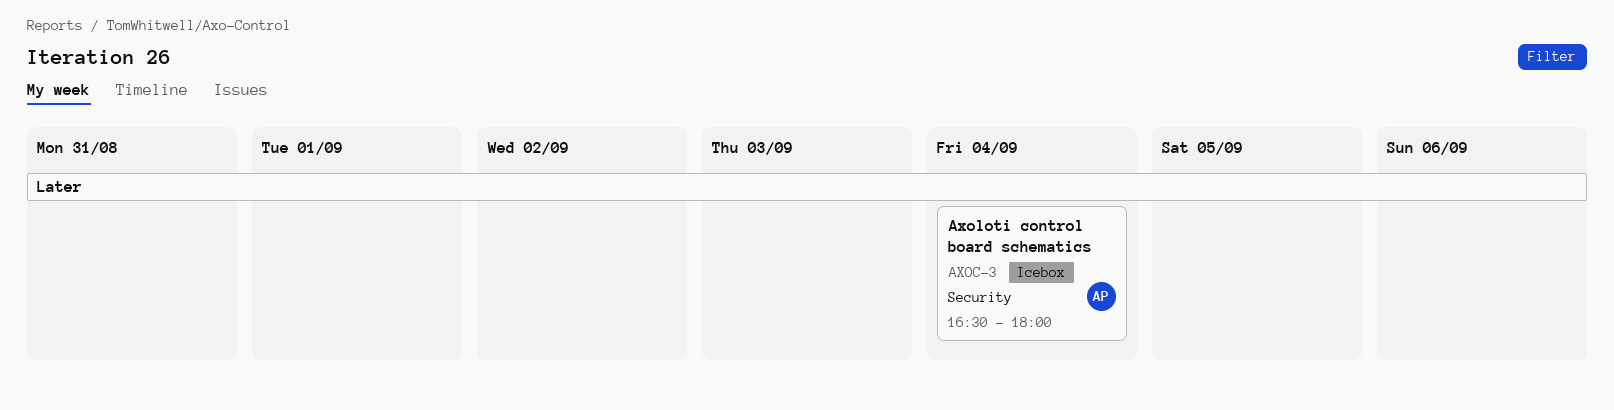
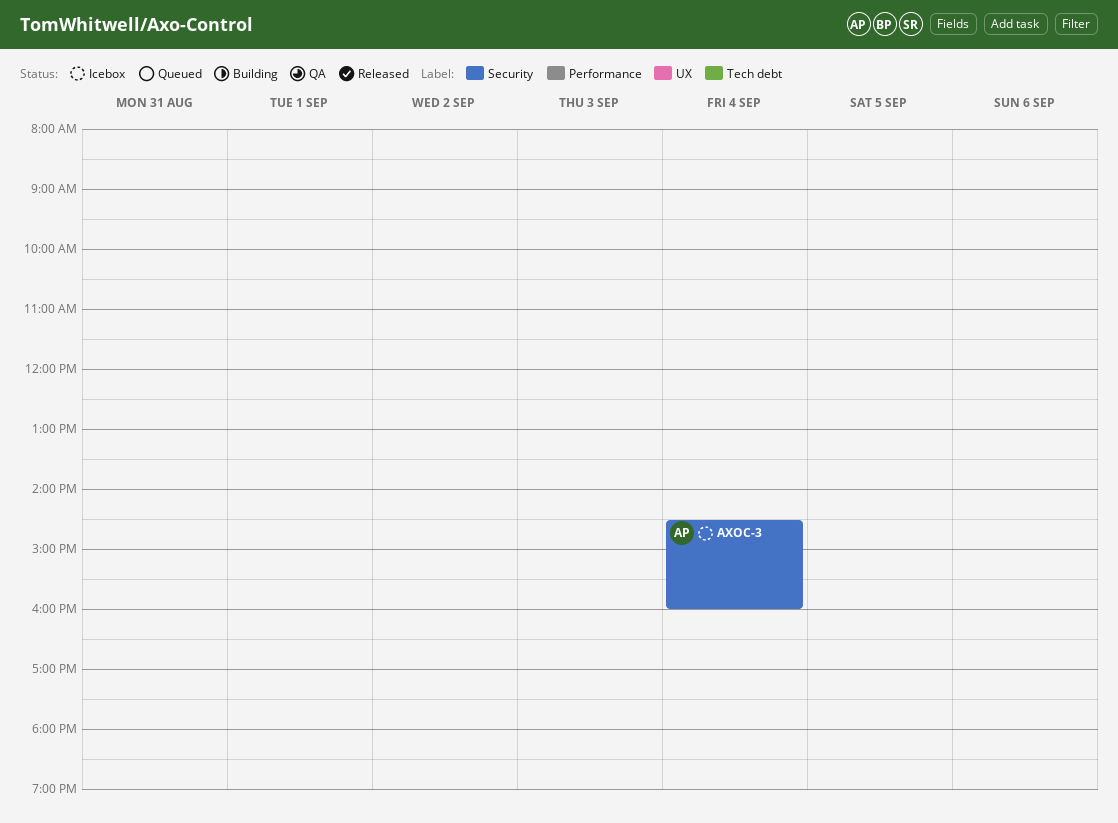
AXOC-3, begins: 16:30 -> 14:30
AXOC-3, ends: 18:00 -> 16:00

